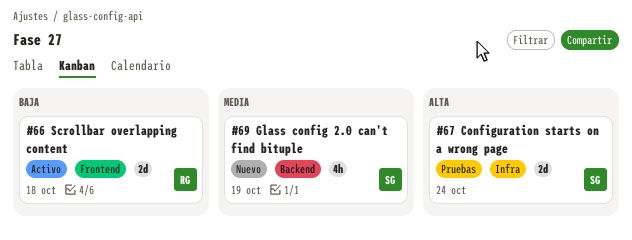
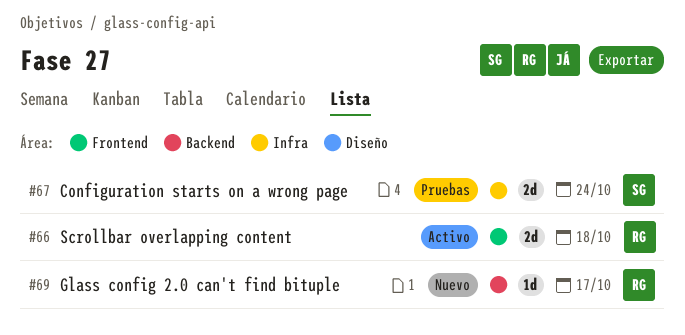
#69, owner: SG -> RG
#69, estimate: 4h -> 1d
#69, due: Oct 19 -> Oct 17

